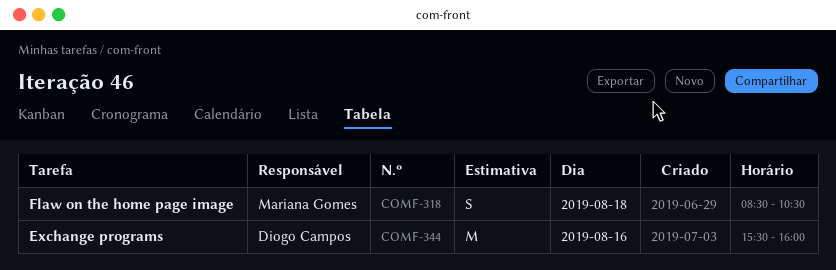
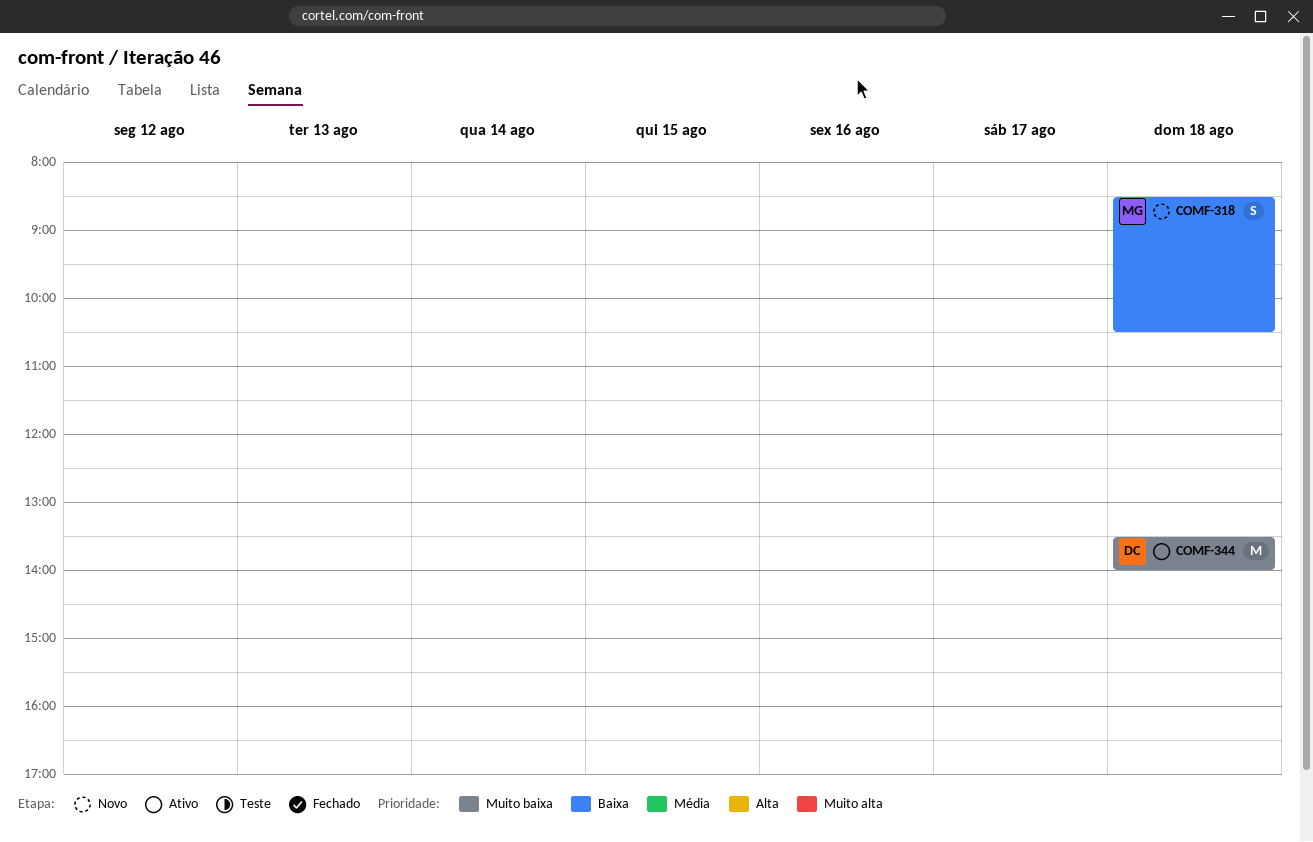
COMF-344, day: Aug 16 -> Aug 18
COMF-344, begins: 15:30 -> 13:30
COMF-344, ends: 16:00 -> 14:00

